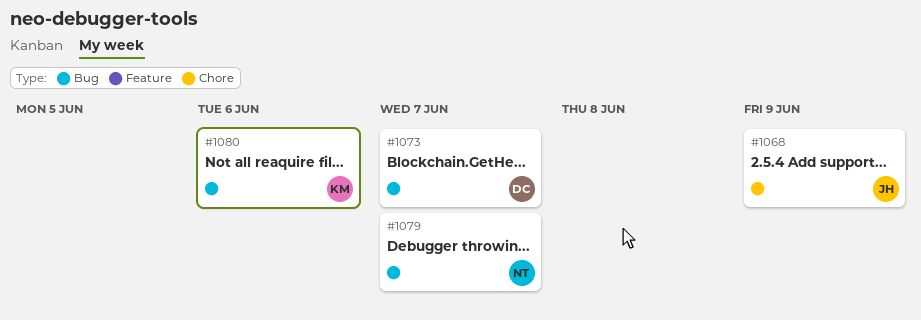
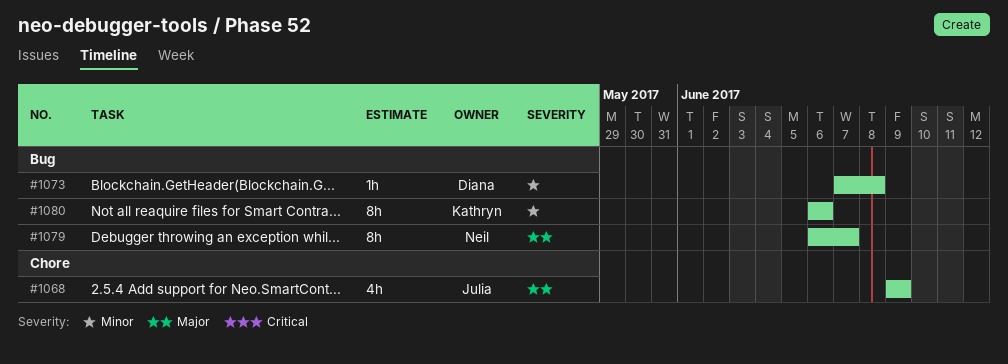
#1073, due: Jun 7 -> Jun 8

